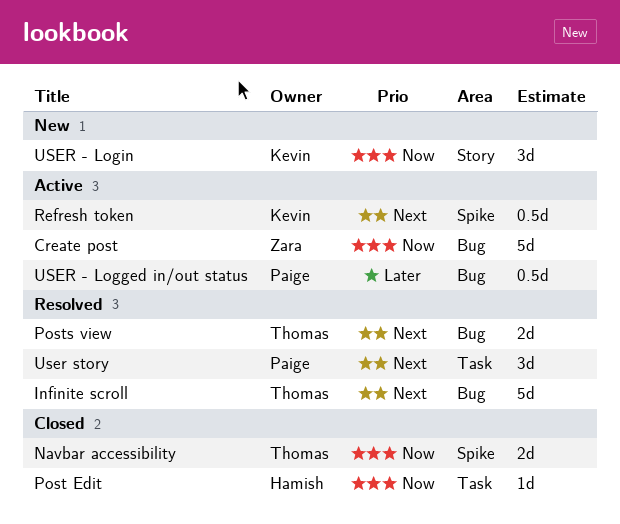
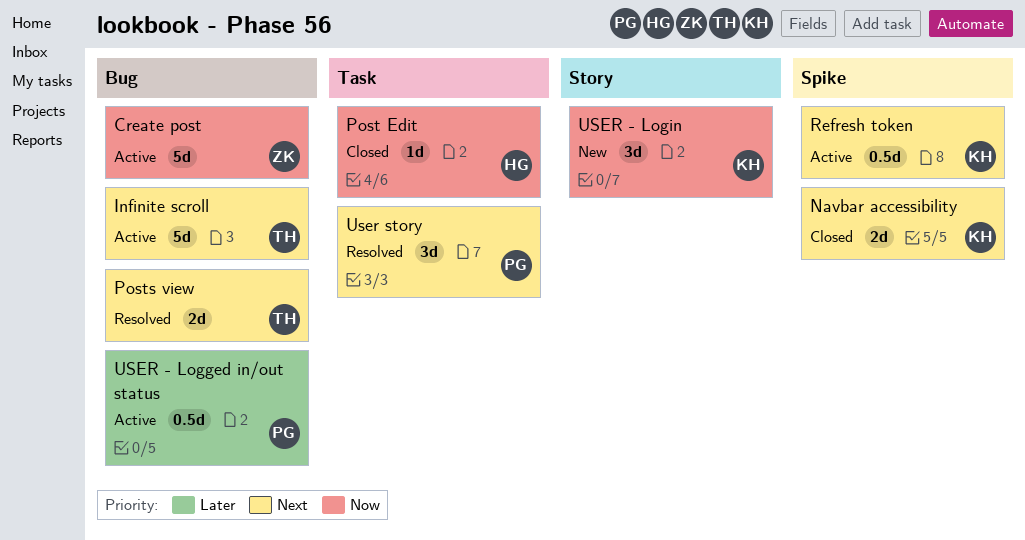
Infinite scroll, status: Resolved -> Active
Navbar accessibility, owner: Thomas -> Kevin
Navbar accessibility, priority: Now -> Next

